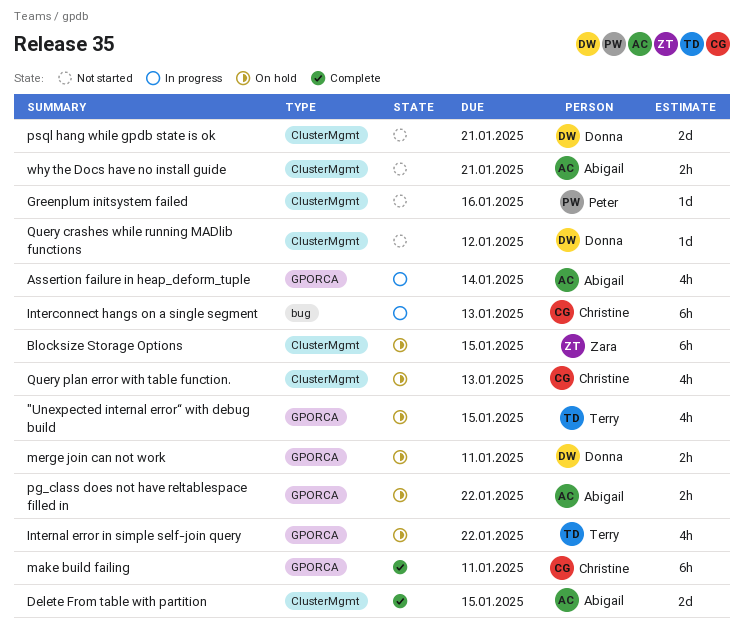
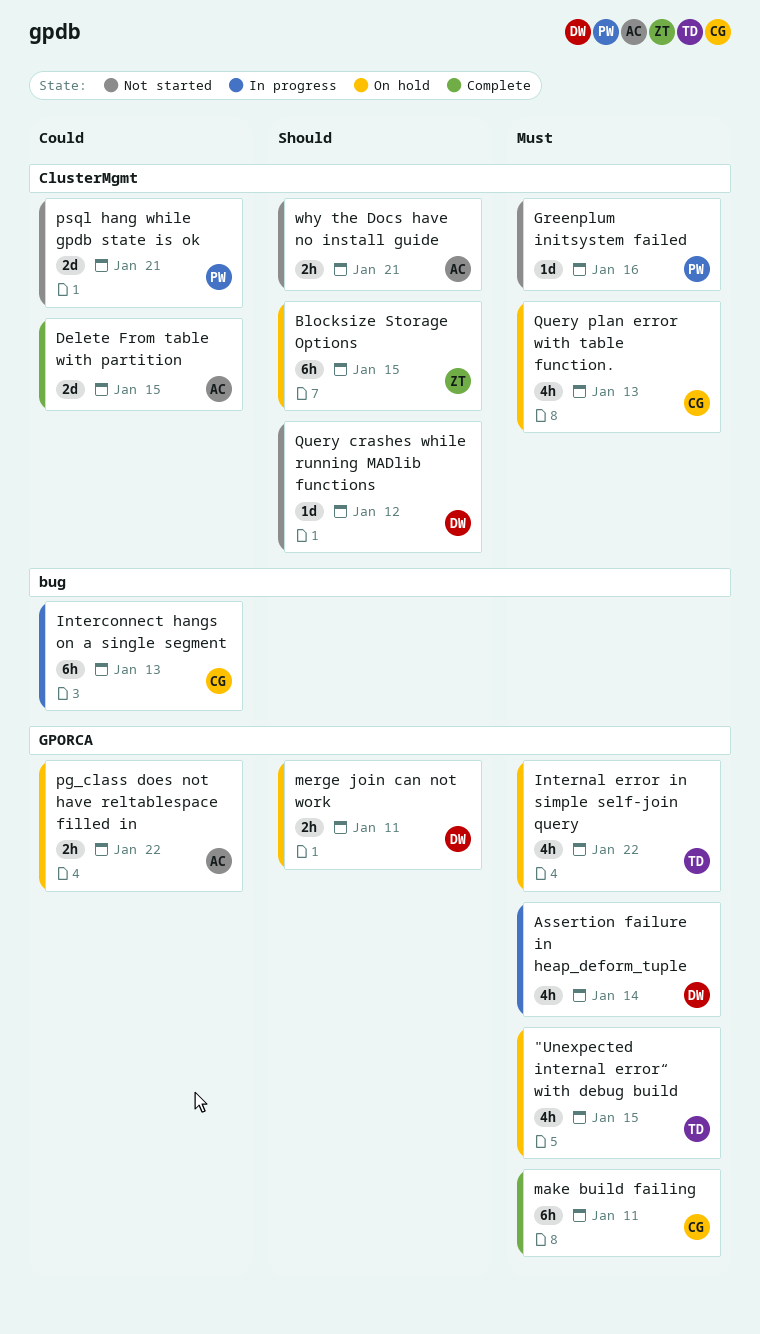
Assertion failure in heap_deform_tuple, owner: Abigail -> Donna
psql hang while gpdb state is ok, owner: Donna -> Peter

